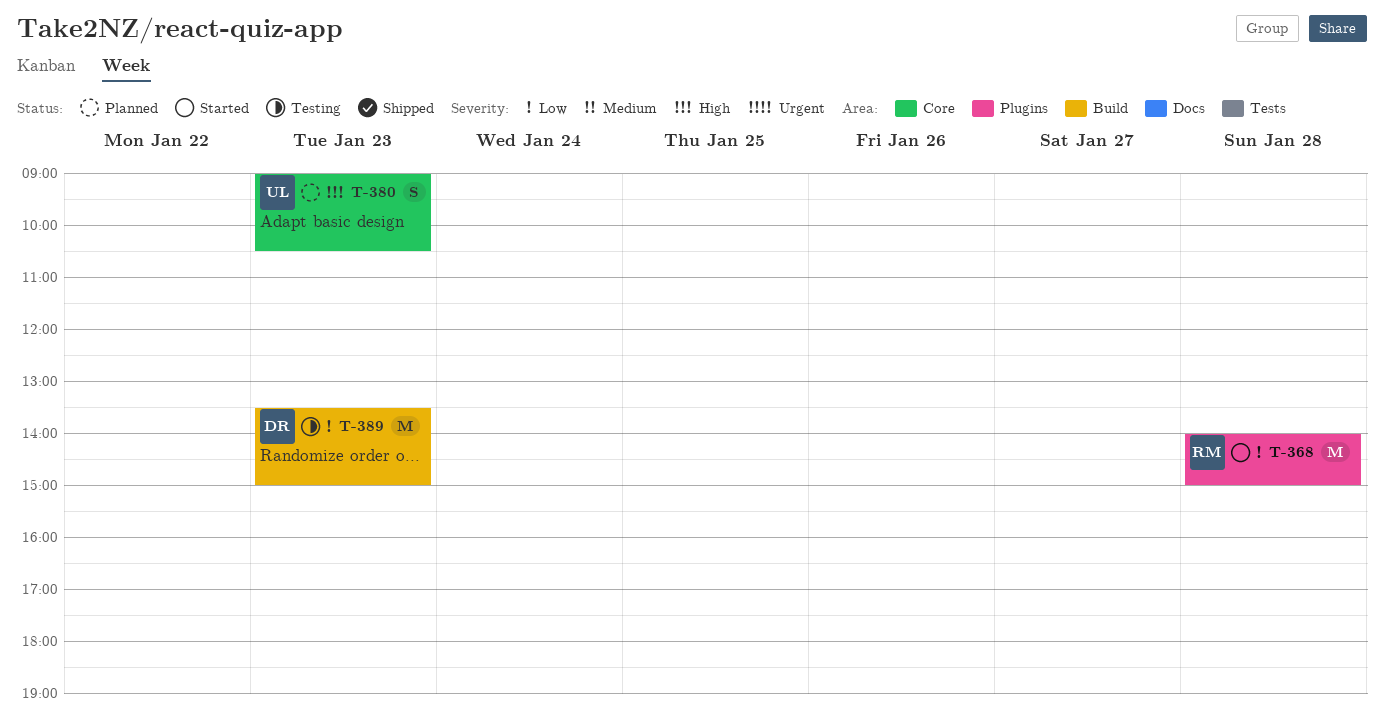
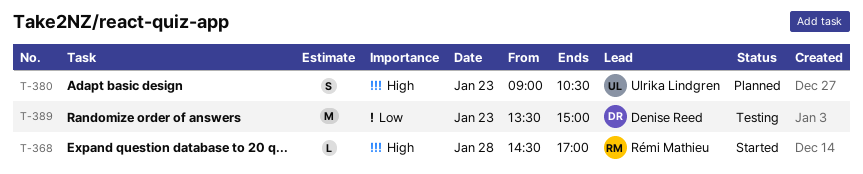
T-368, priority: Low -> High
T-368, estimate: M -> L
T-368, begins: 14:00 -> 14:30
T-368, ends: 15:00 -> 17:00

